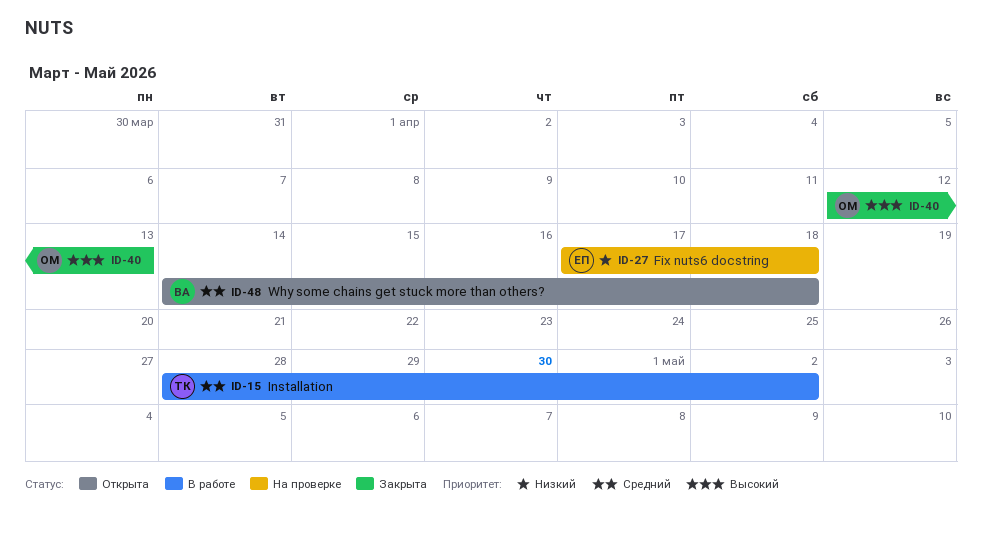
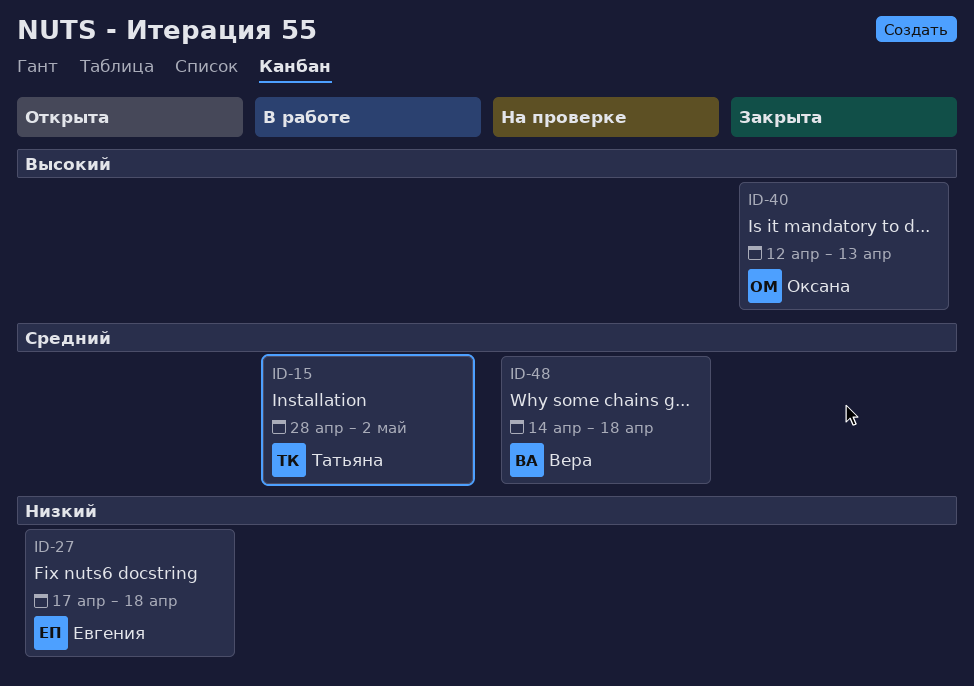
ID-27, status: На проверке -> Открыта
ID-48, status: Открыта -> На проверке

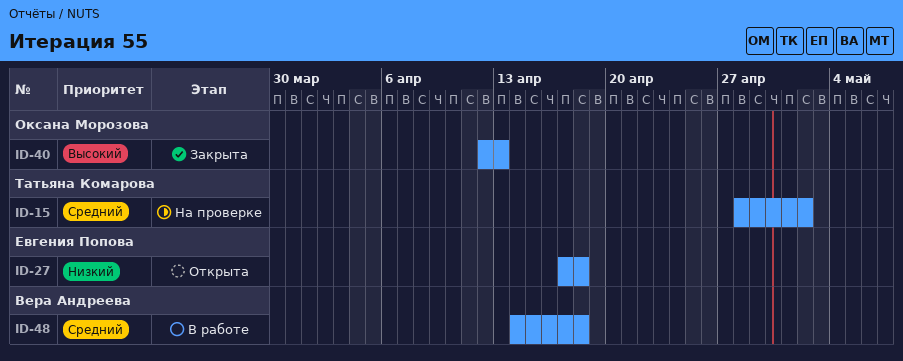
ID-15, status: В работе -> На проверке
ID-48, status: На проверке -> В работе

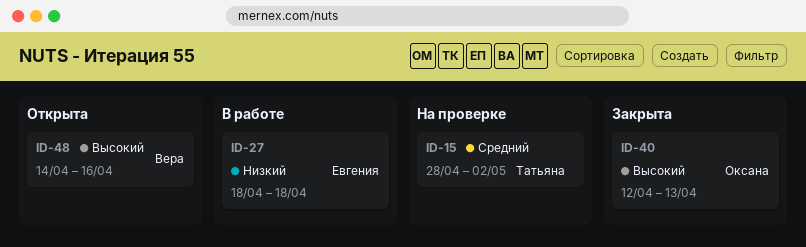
ID-27, status: Открыта -> В работе
ID-27, start: Apr 17 -> Apr 18
ID-48, status: В работе -> Открыта
ID-48, priority: Средний -> Высокий
ID-48, due: Apr 18 -> Apr 16

